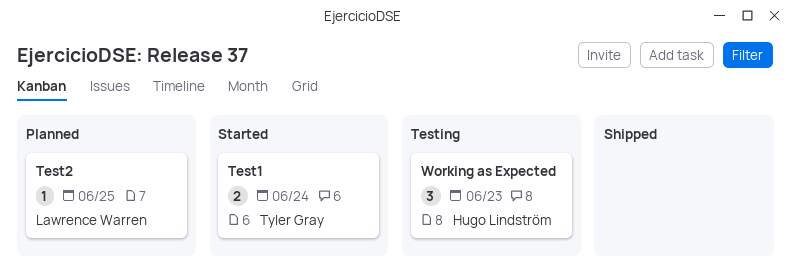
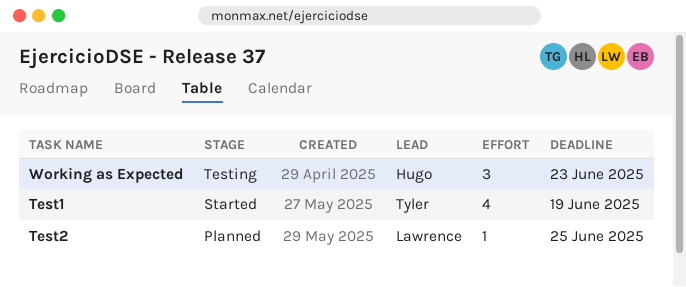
Test1, estimate: 2 -> 4
Test1, due: Jun 24 -> Jun 19

